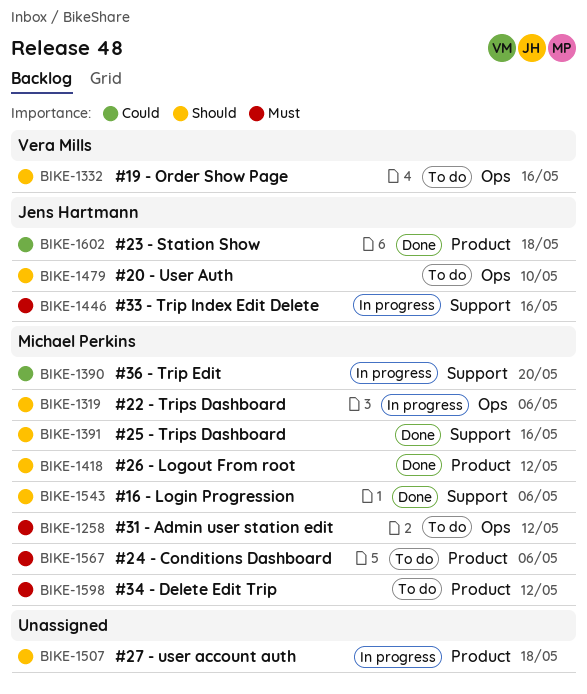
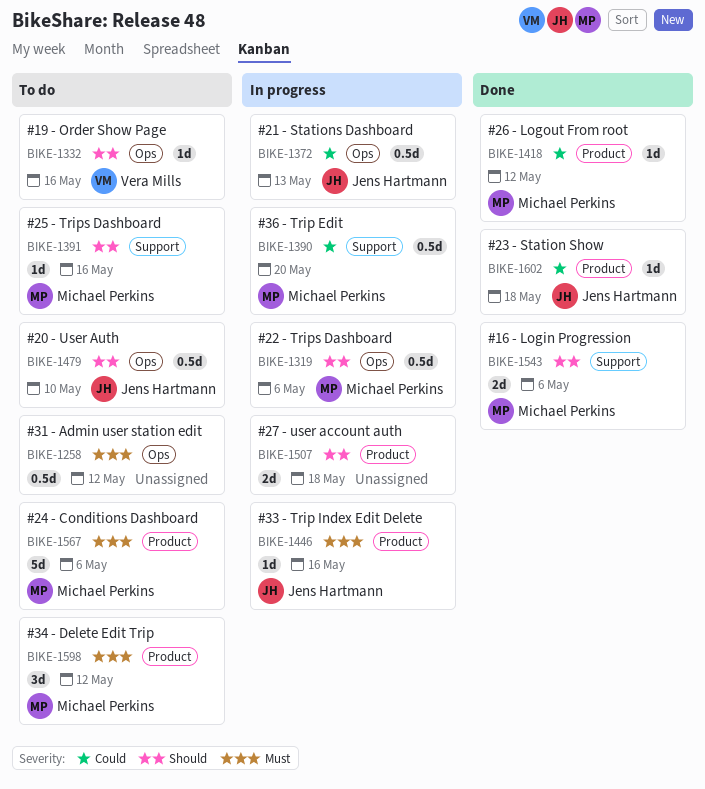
BIKE-1258, owner: Michael Perkins -> none
BIKE-1372: none -> present
BIKE-1391, status: Done -> To do
BIKE-1418, priority: Should -> Could
BIKE-1446, label: Support -> Product

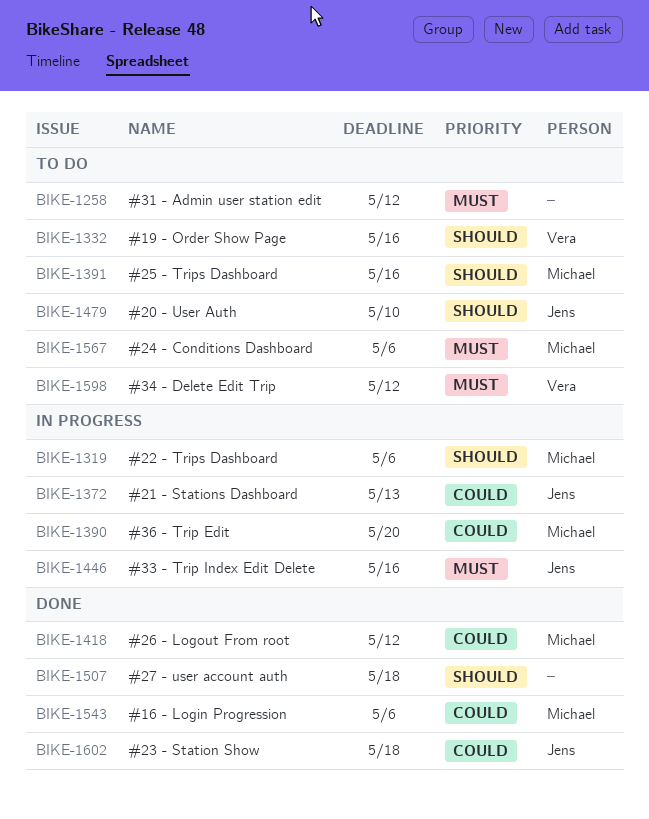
BIKE-1507, status: In progress -> Done
BIKE-1543, priority: Should -> Could
BIKE-1598, owner: Michael Perkins -> Vera Mills

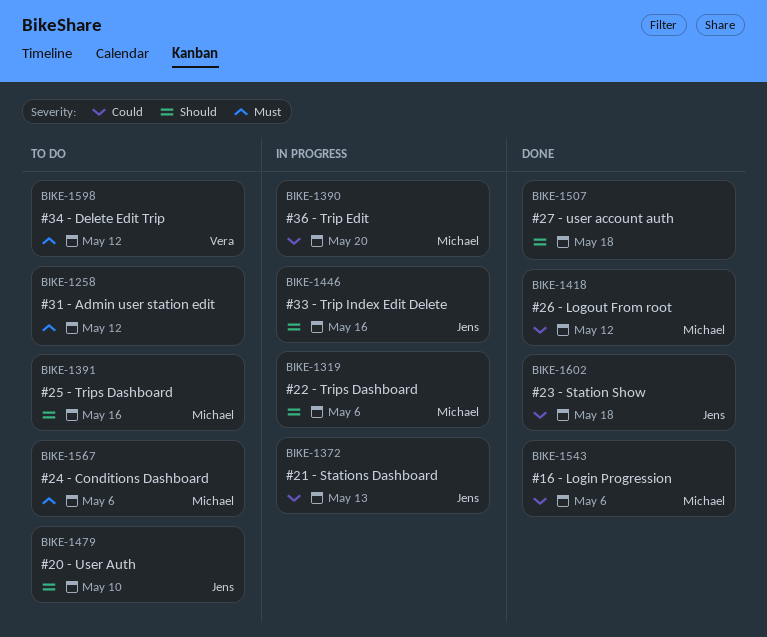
BIKE-1332: present -> none
BIKE-1446, priority: Must -> Should

